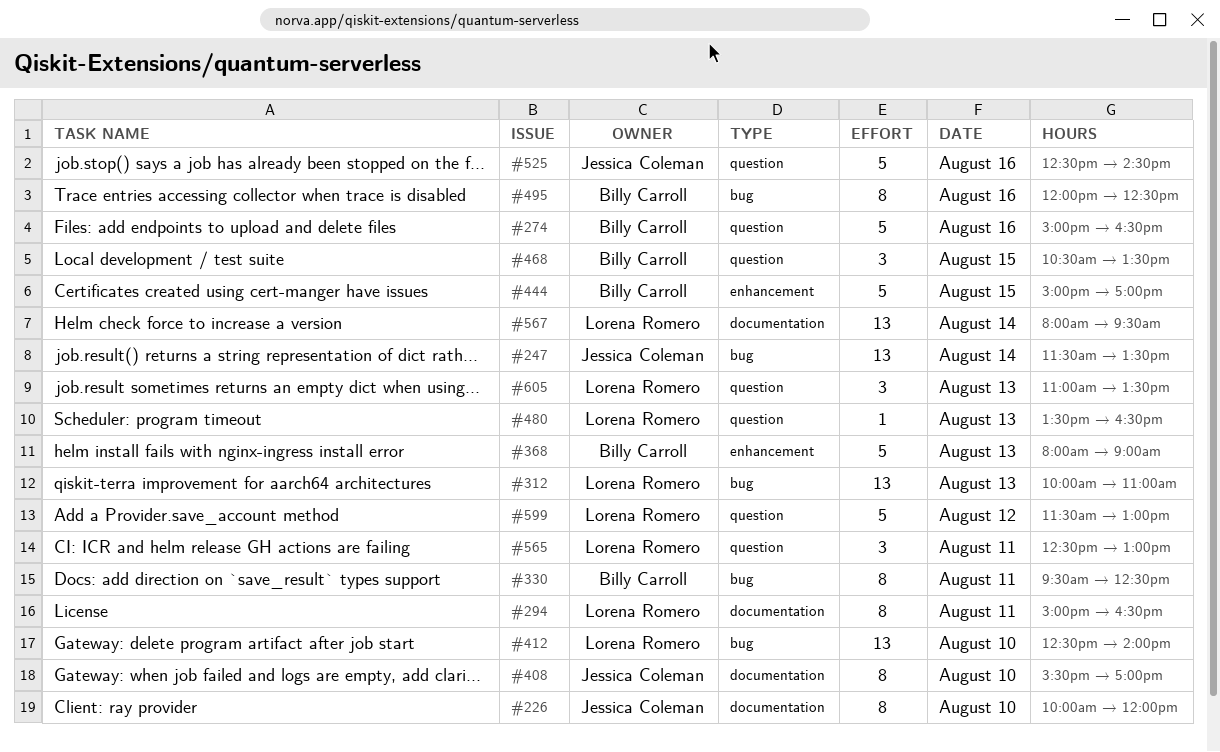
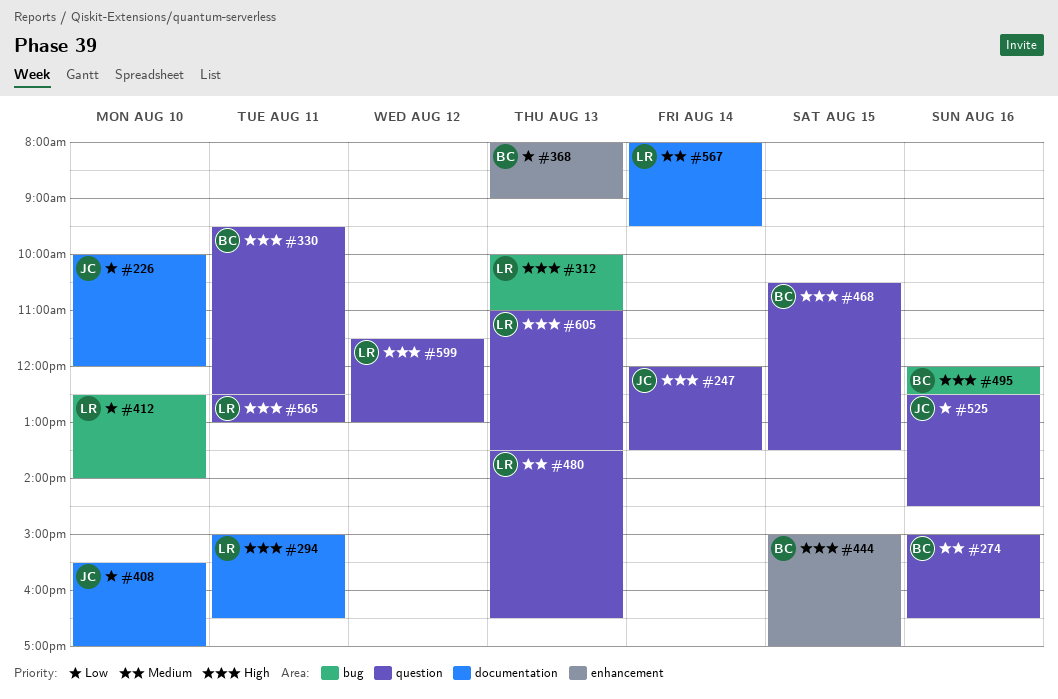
#247, label: bug -> question
#247, begins: 11:30 -> 12:00
#330, label: bug -> question

